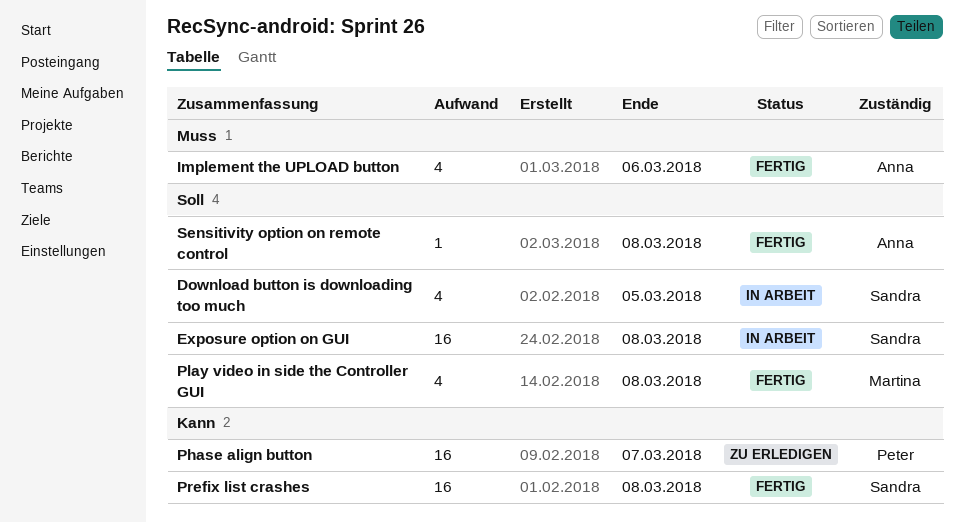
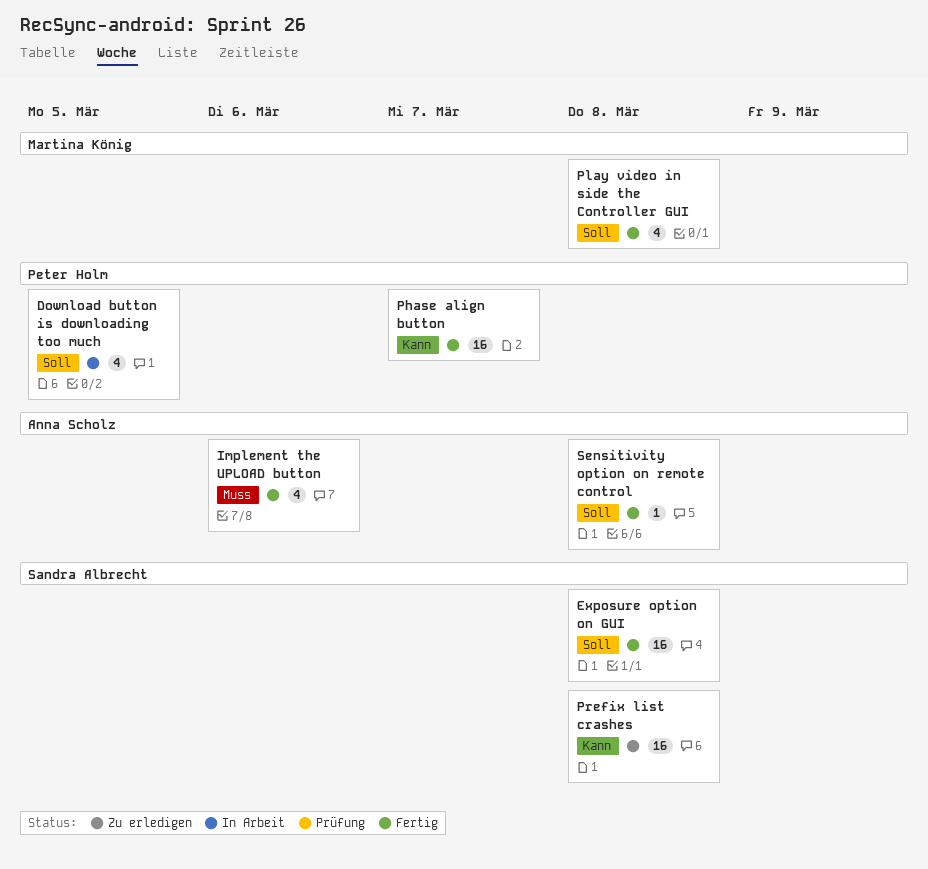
Download button is downloading too much, owner: Sandra Albrecht -> Peter Holm
Exposure option on GUI, status: In Arbeit -> Fertig
Phase align button, status: Zu erledigen -> Fertig
Prefix list crashes, status: Fertig -> Zu erledigen

